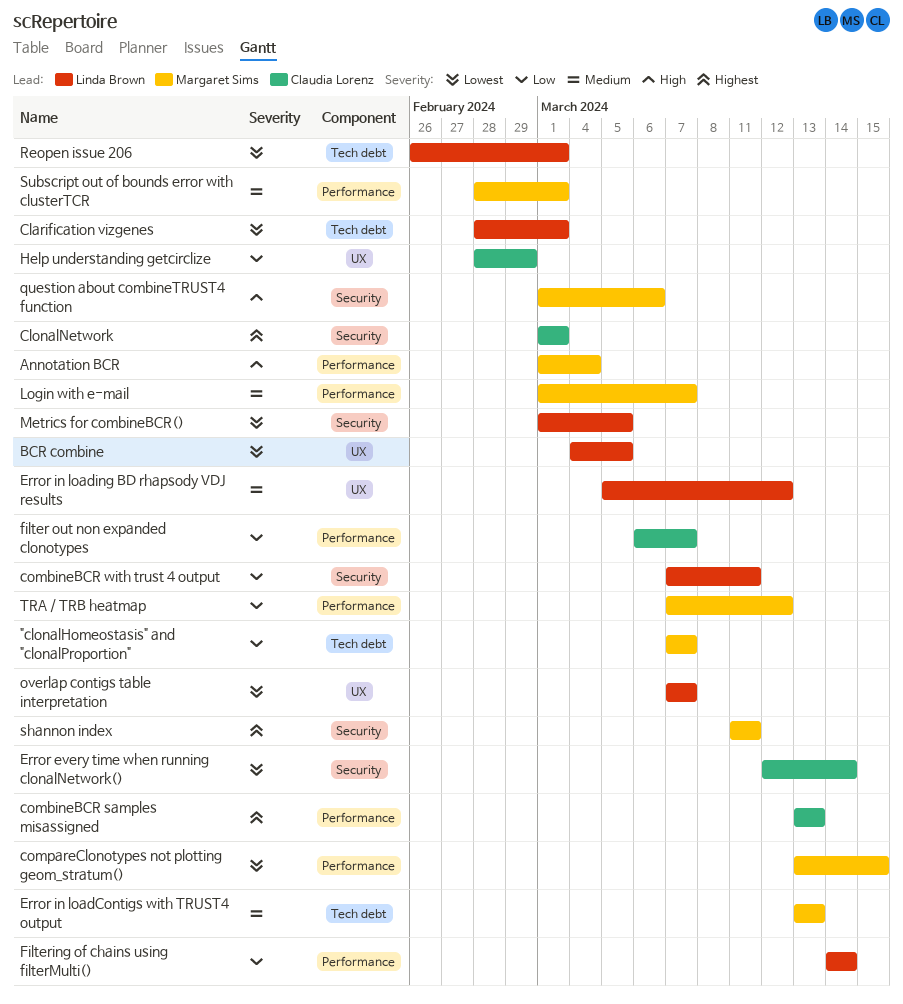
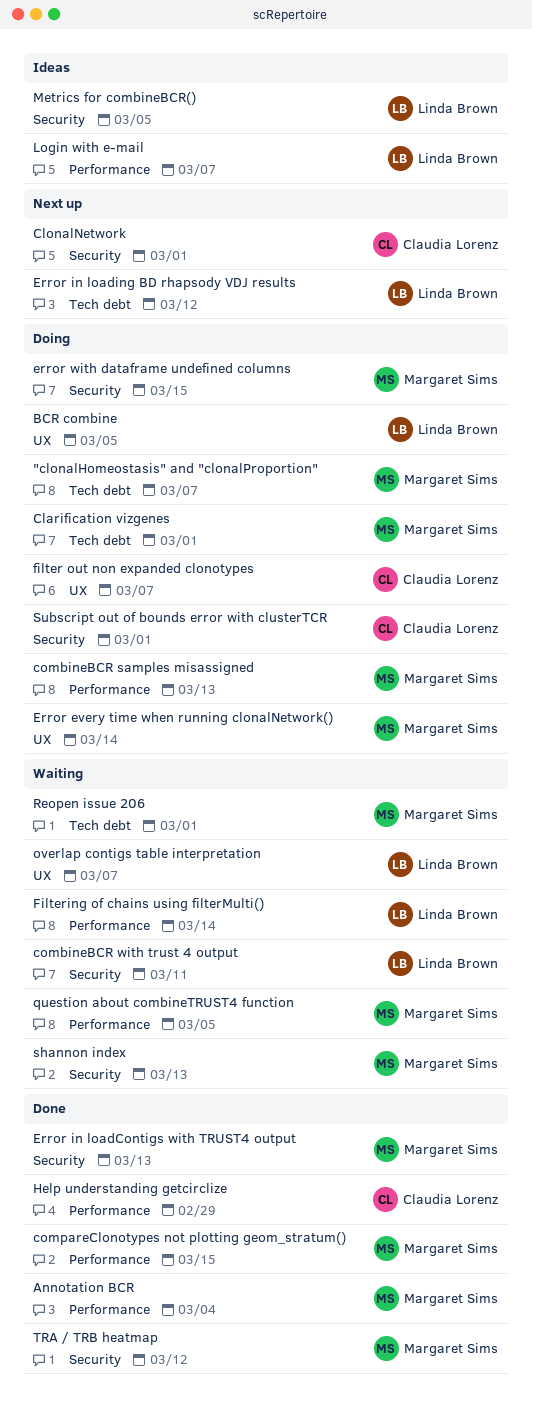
Clarification vizgenes, owner: Linda Brown -> Margaret Sims
combineBCR samples misassigned, owner: Claudia Lorenz -> Margaret Sims
Error every time when running clonalNetwork(), owner: Claudia Lorenz -> Margaret Sims
Error every time when running clonalNetwork(), label: Security -> UX
Error in loadContigs with TRUST4 output, label: Tech debt -> Security
Error in loading BD rhapsody VDJ results, label: UX -> Tech debt
error with dataframe undefined columns: none -> present
filter out non expanded clonotypes, label: Performance -> UX
Help understanding getcirclize, label: UX -> Performance
Login with e-mail, owner: Margaret Sims -> Linda Brown
question about combineTRUST4 function, label: Security -> Performance
question about combineTRUST4 function, due: Mar 6 -> Mar 5
Reopen issue 206, owner: Linda Brown -> Margaret Sims
shannon index, due: Mar 11 -> Mar 13
Subscript out of bounds error with clusterTCR, owner: Margaret Sims -> Claudia Lorenz
Subscript out of bounds error with clusterTCR, label: Performance -> Security
TRA / TRB heatmap, label: Performance -> Security

